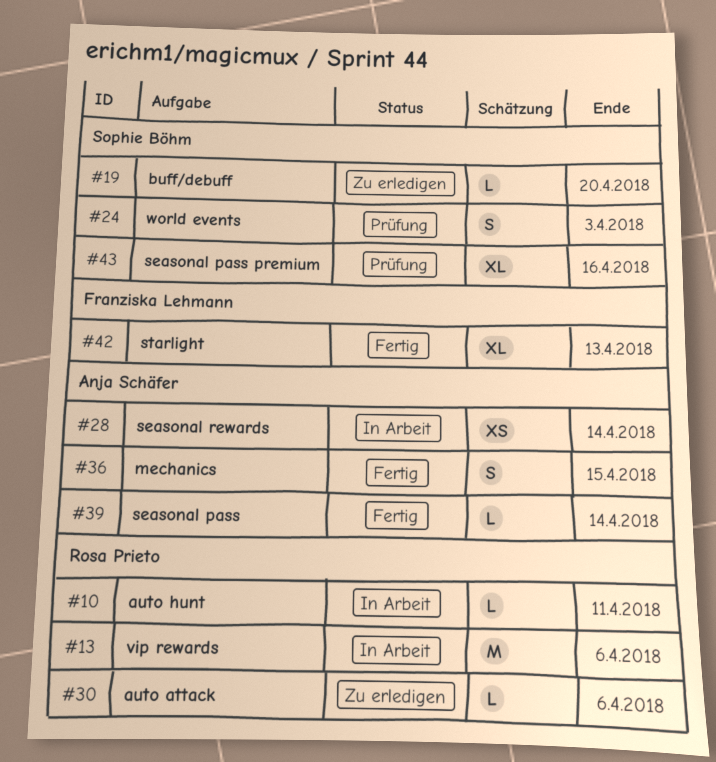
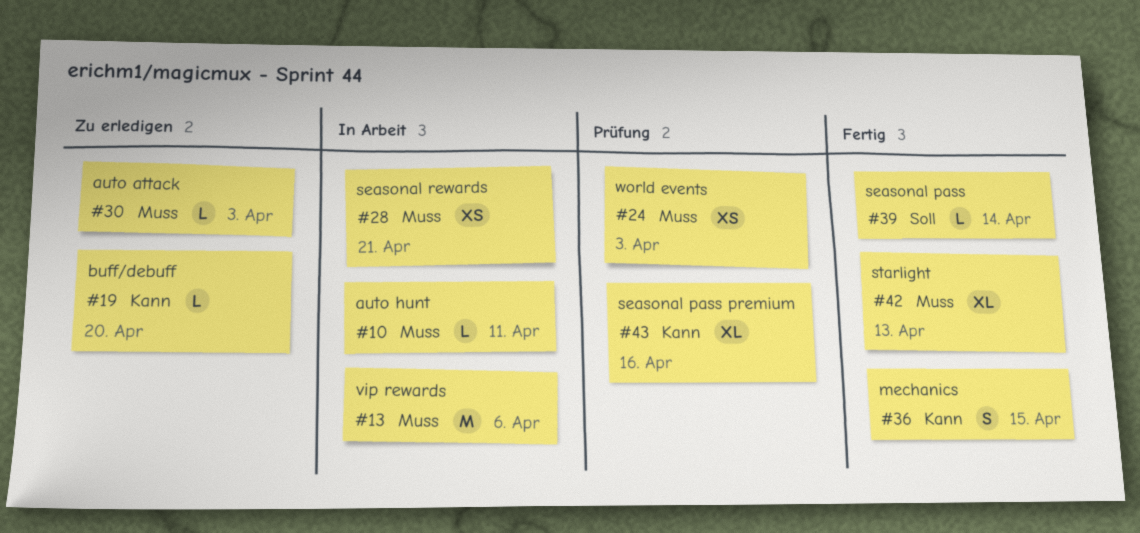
#24, estimate: S -> XS
#28, due: Apr 14 -> Apr 21
#30, due: Apr 6 -> Apr 3

